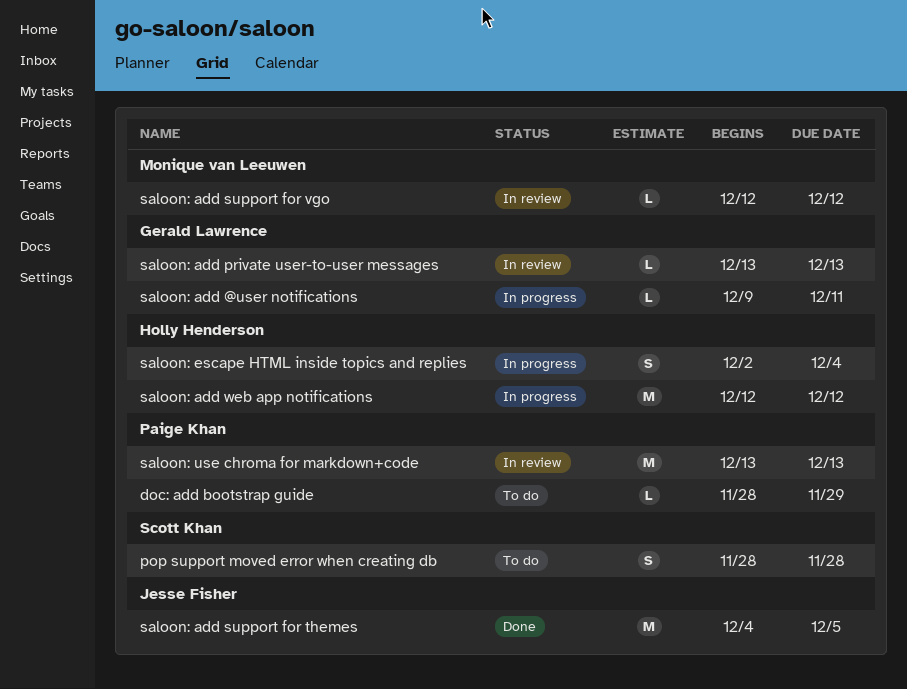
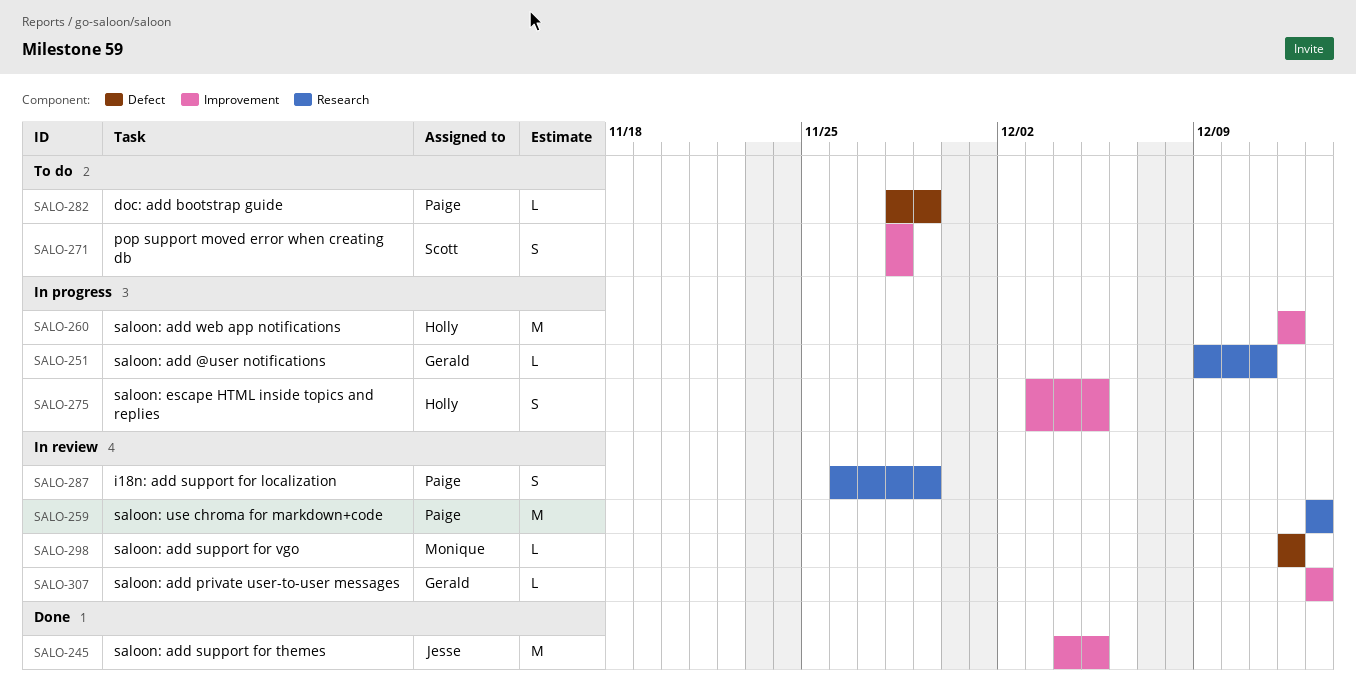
i18n: add support for localization: none -> present
saloon: escape HTML inside topics and replies, start: Dec 2 -> Dec 3
saloon: escape HTML inside topics and replies, due: Dec 4 -> Dec 5

